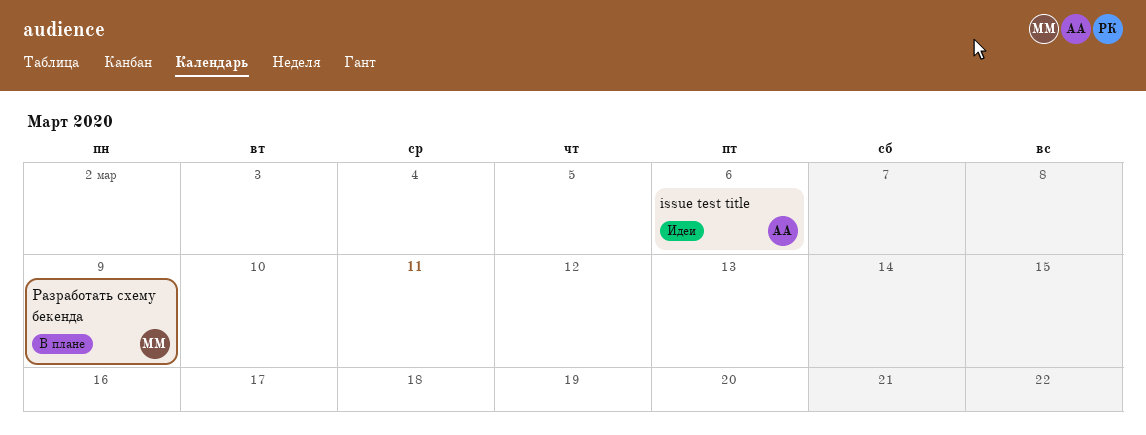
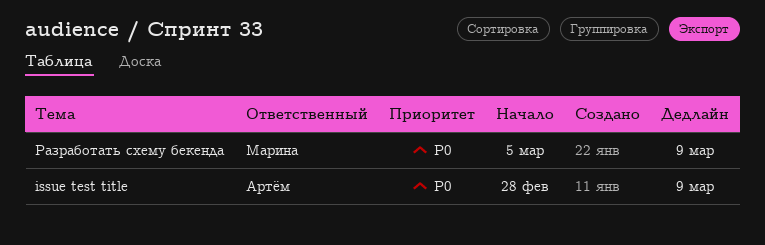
issue test title, due: Mar 6 -> Mar 9

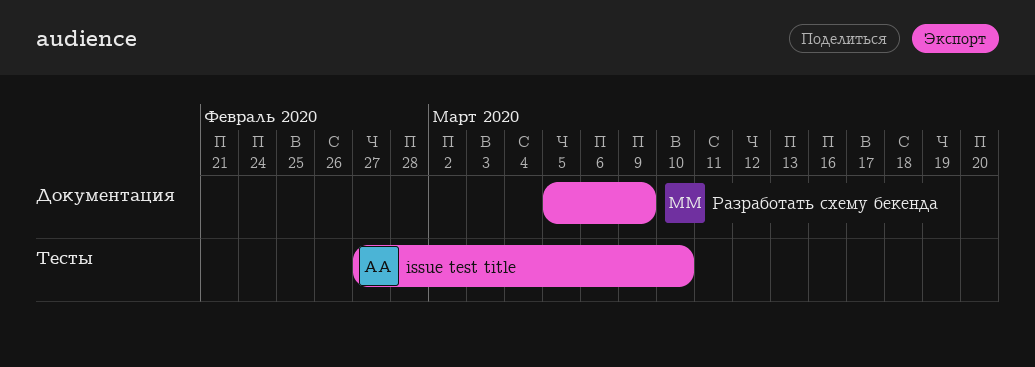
issue test title, start: Feb 28 -> Feb 27
issue test title, due: Mar 9 -> Mar 10

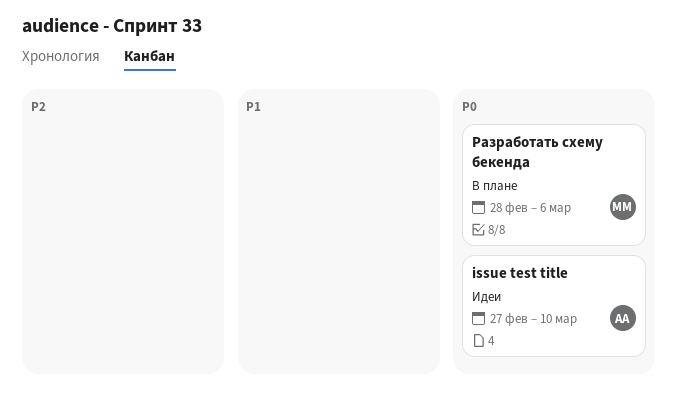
Разработать схему бекенда, start: Mar 5 -> Feb 28
Разработать схему бекенда, due: Mar 9 -> Mar 6

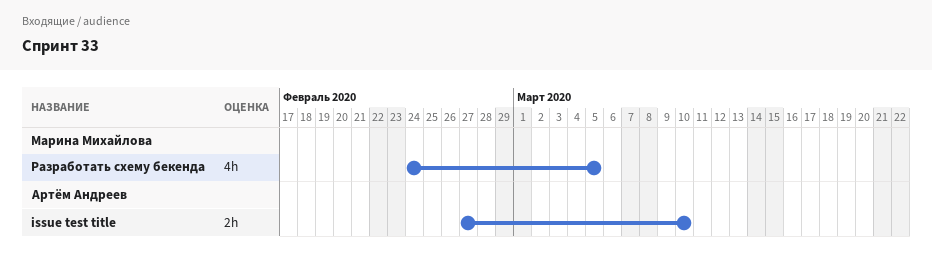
Разработать схему бекенда, start: Feb 28 -> Feb 24
Разработать схему бекенда, due: Mar 6 -> Mar 5

